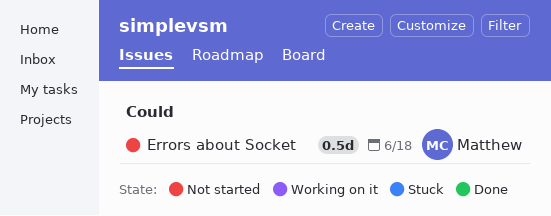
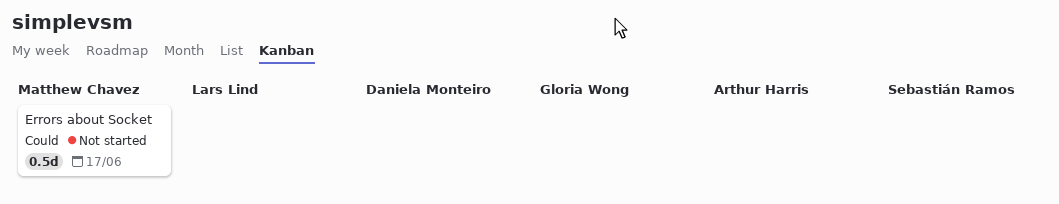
Errors about Socket, due: Jun 18 -> Jun 17

